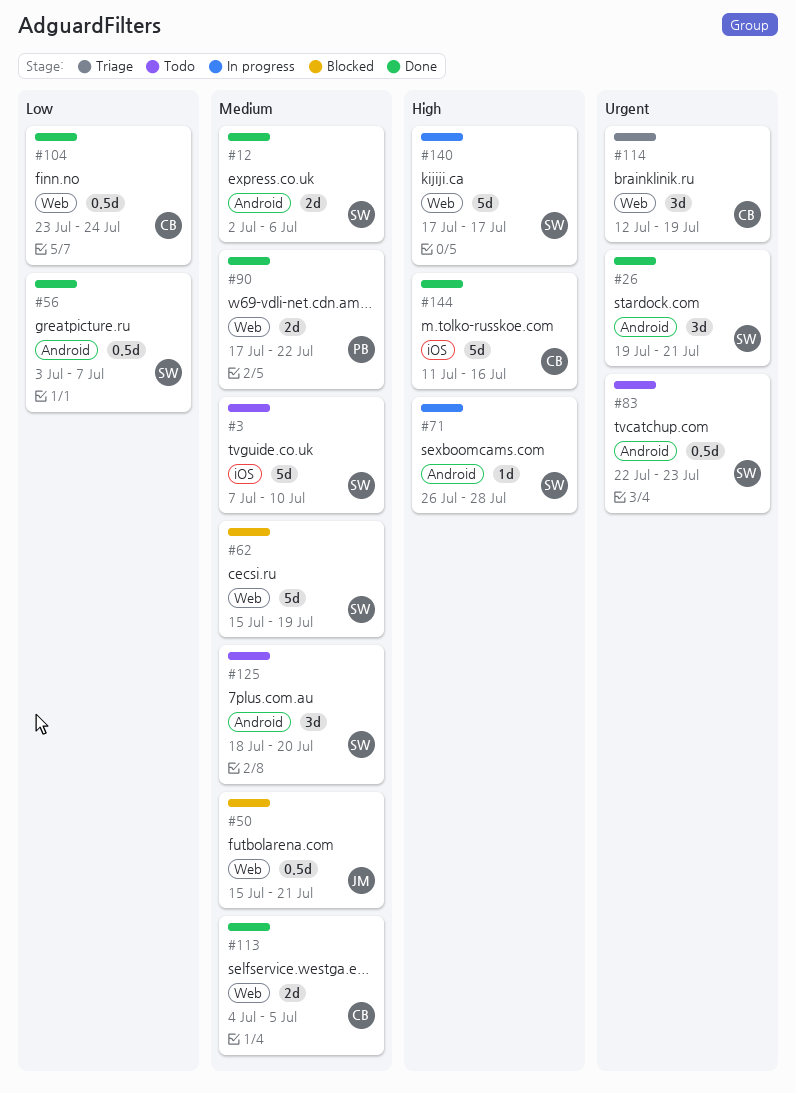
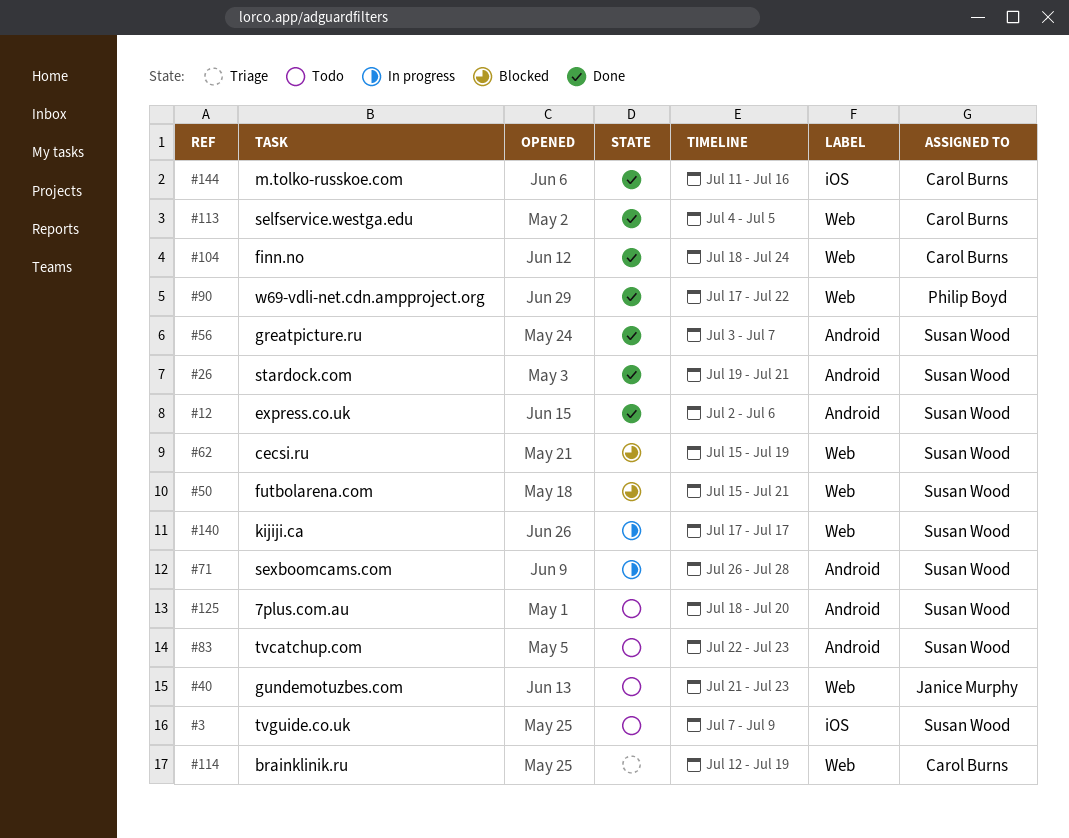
#3, due: Jul 10 -> Jul 9
#40: none -> present
#50, owner: Janice Murphy -> Susan Wood
#104, start: Jul 23 -> Jul 18

